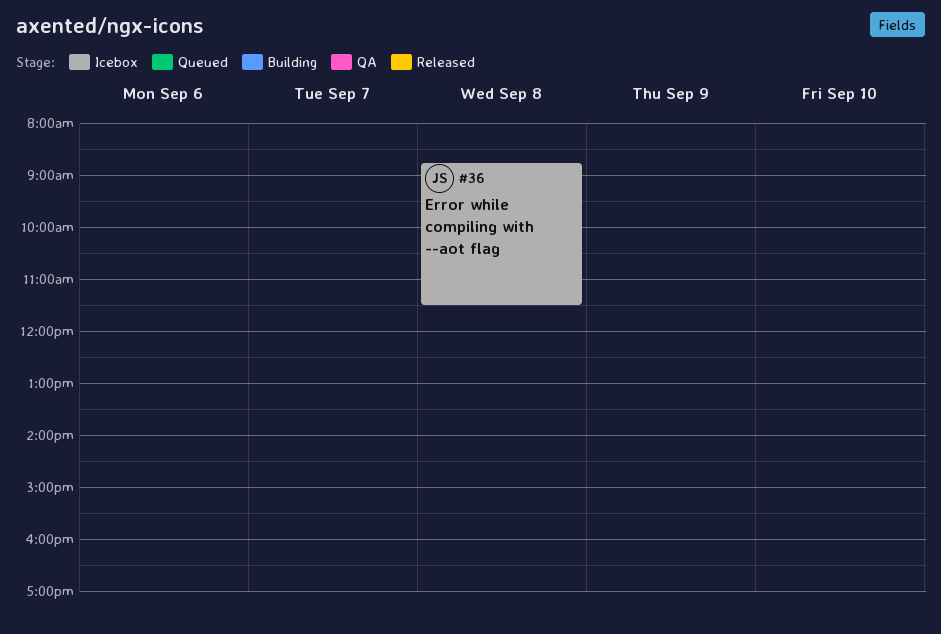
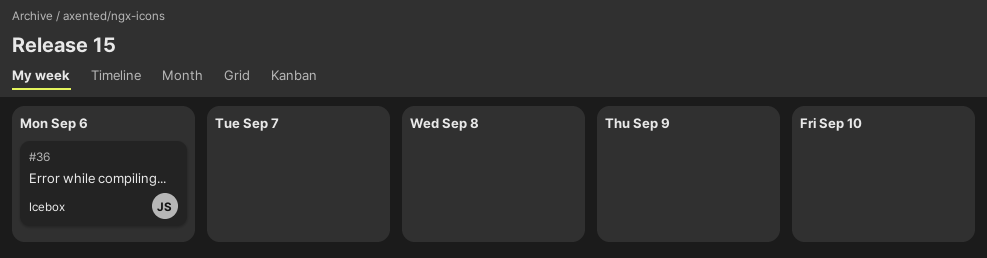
#36, day: Sep 8 -> Sep 6

